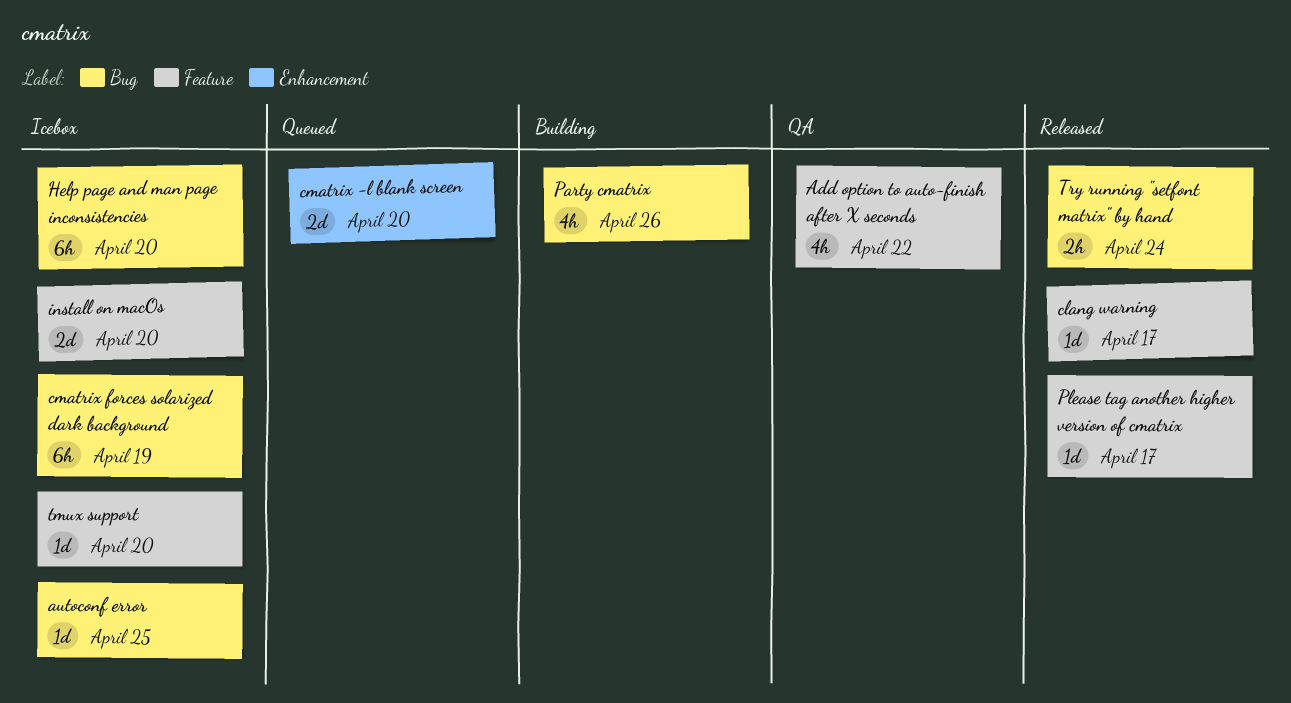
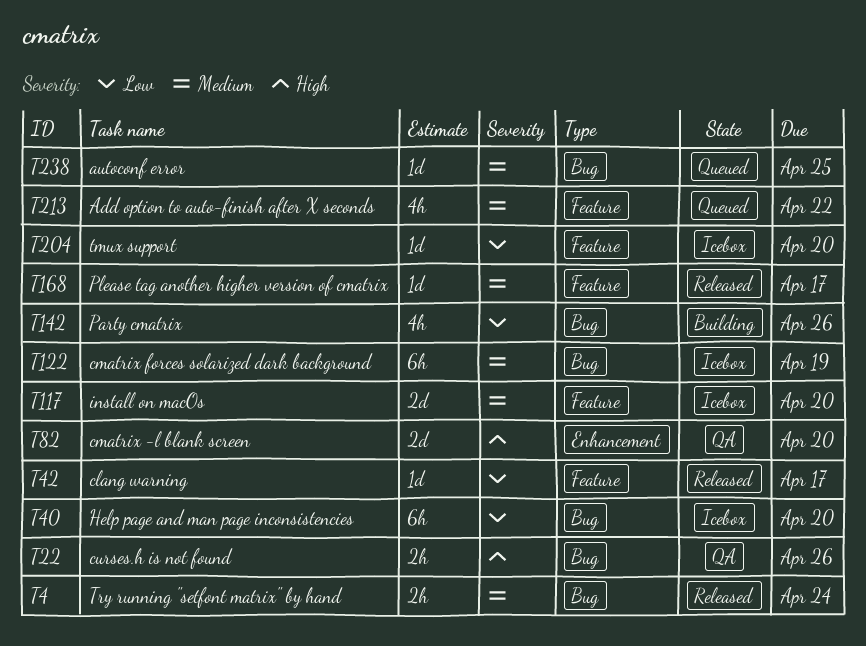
Add option to auto-finish after X seconds, status: QA -> Queued
autoconf error, status: Icebox -> Queued
cmatrix -l blank screen, status: Queued -> QA
curses.h is not found: none -> present

